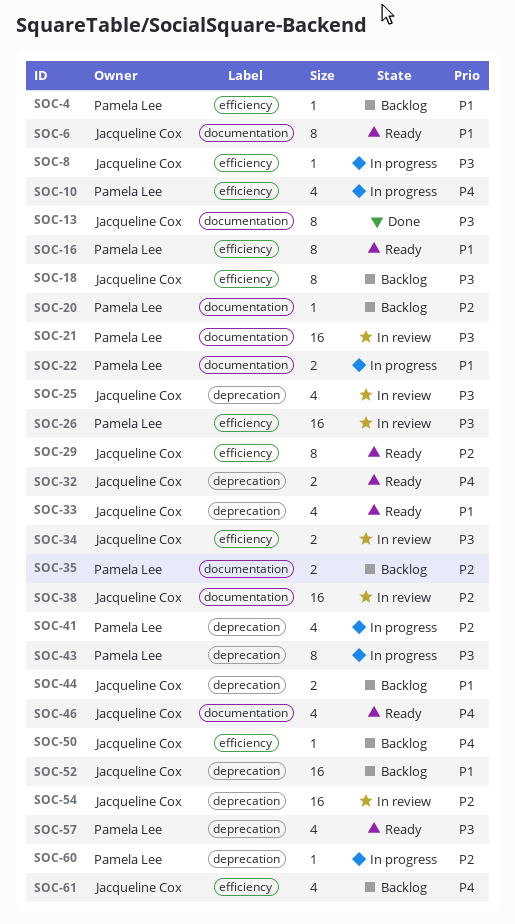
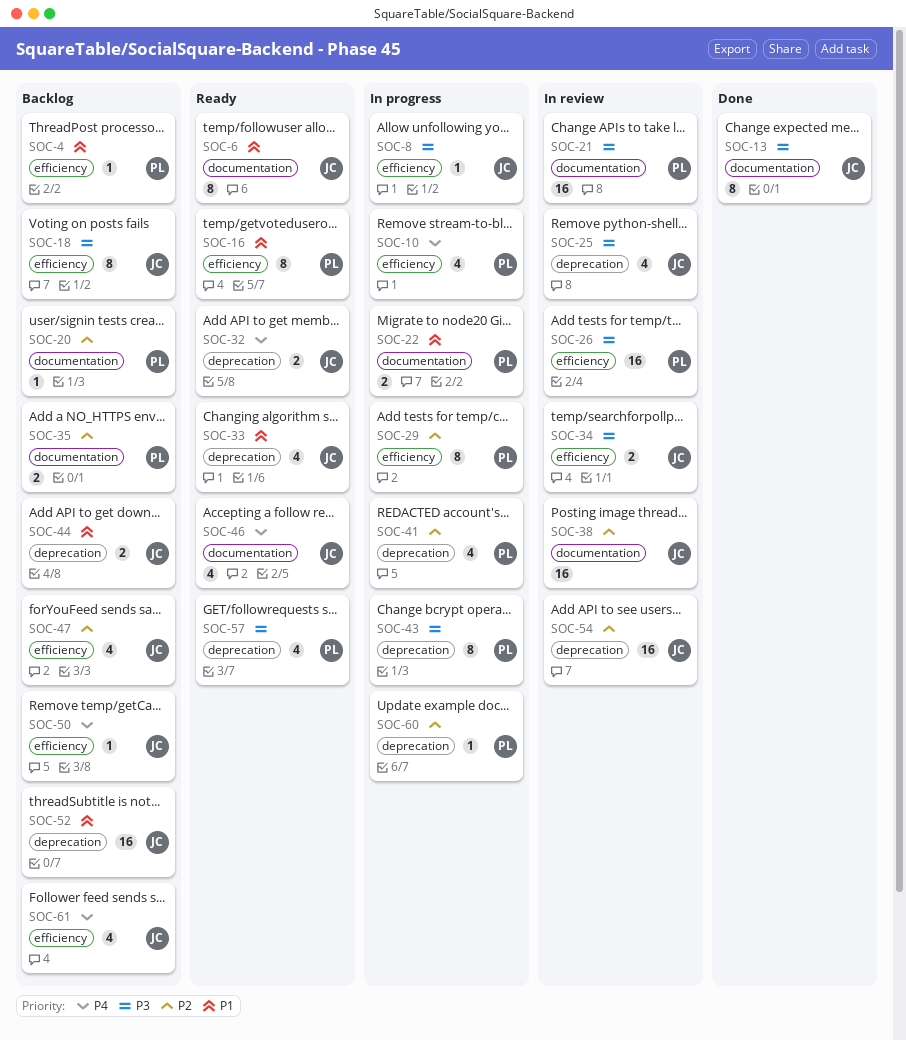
SOC-29, status: Ready -> In progress
SOC-29, owner: Jacqueline Cox -> Pamela Lee
SOC-47: none -> present

